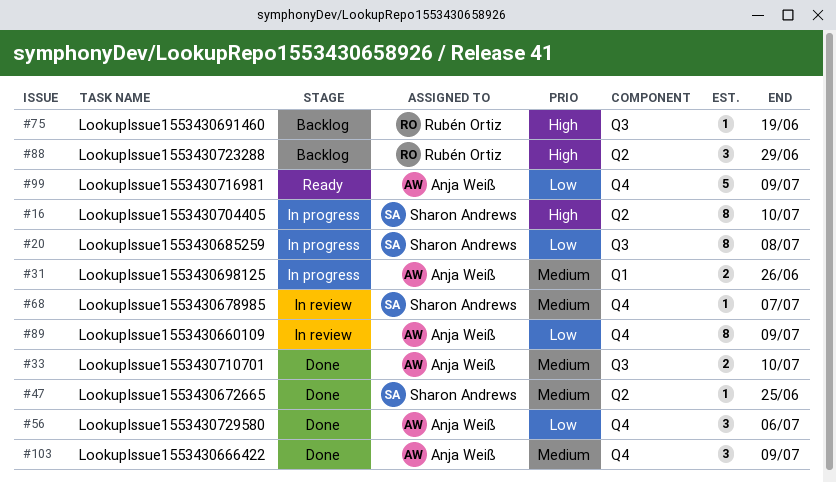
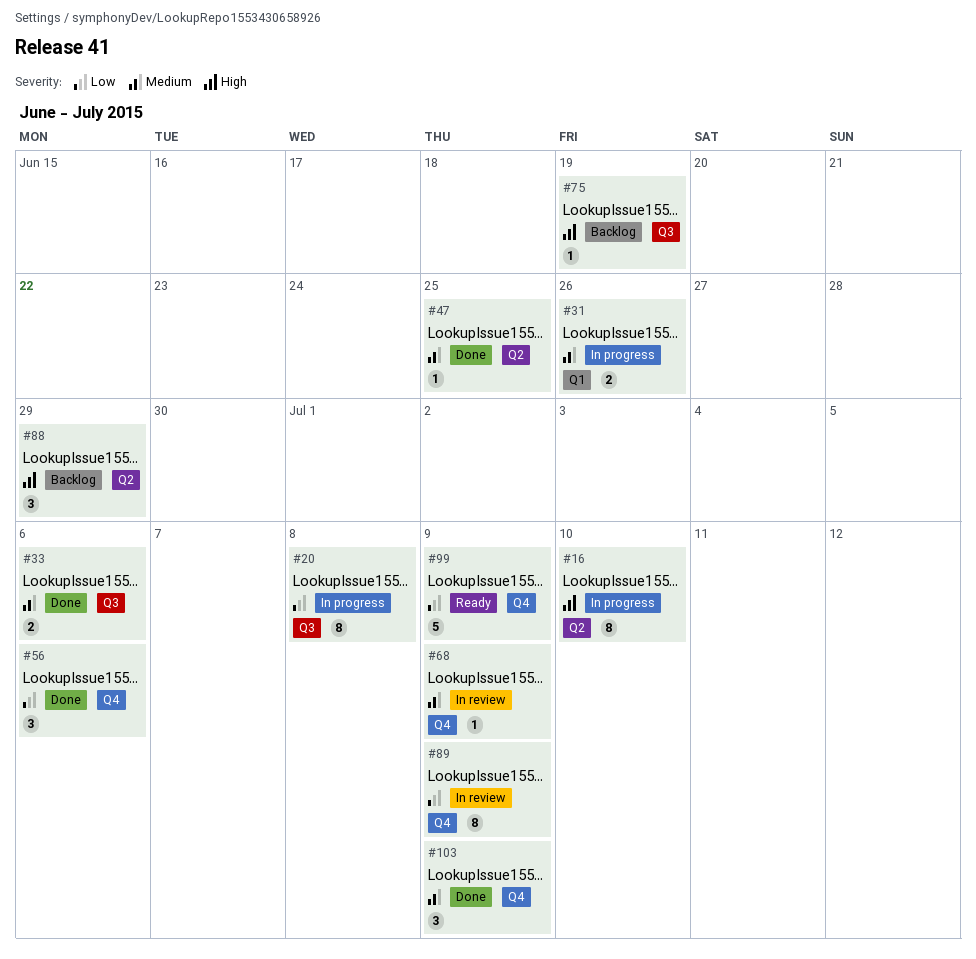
#33, due: Jul 10 -> Jul 6
#68, due: Jul 7 -> Jul 9

